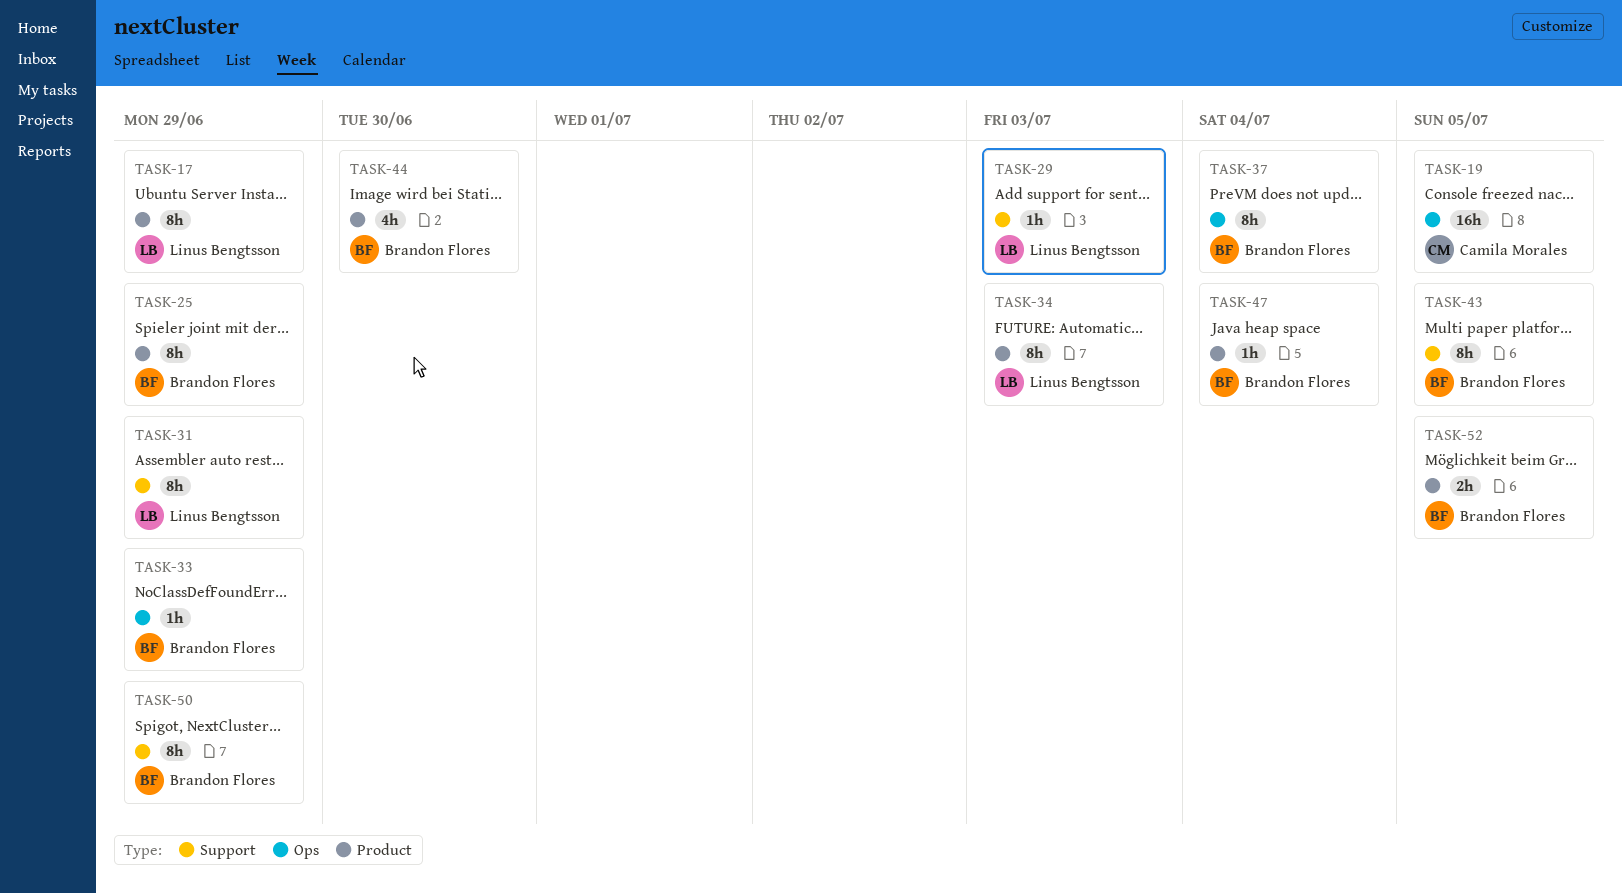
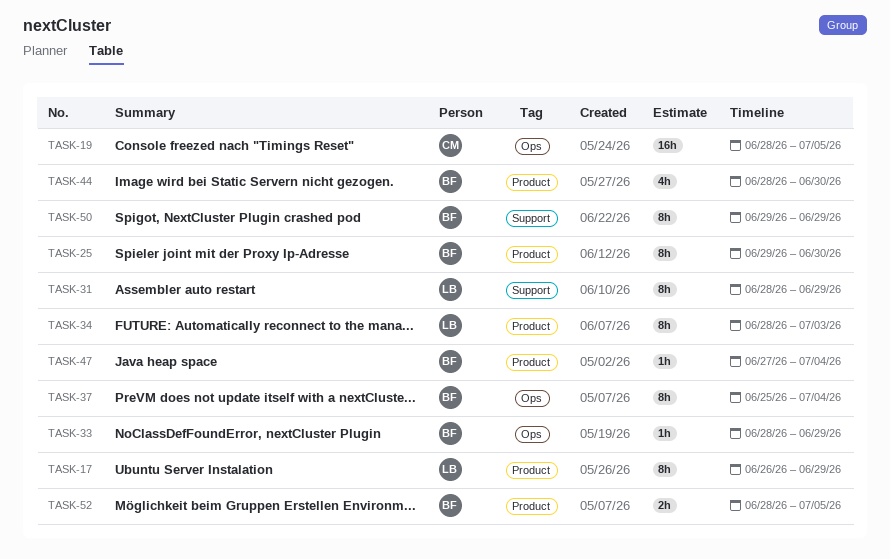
TASK-25, due: Jun 29 -> Jun 30
TASK-29: present -> none
TASK-43: present -> none

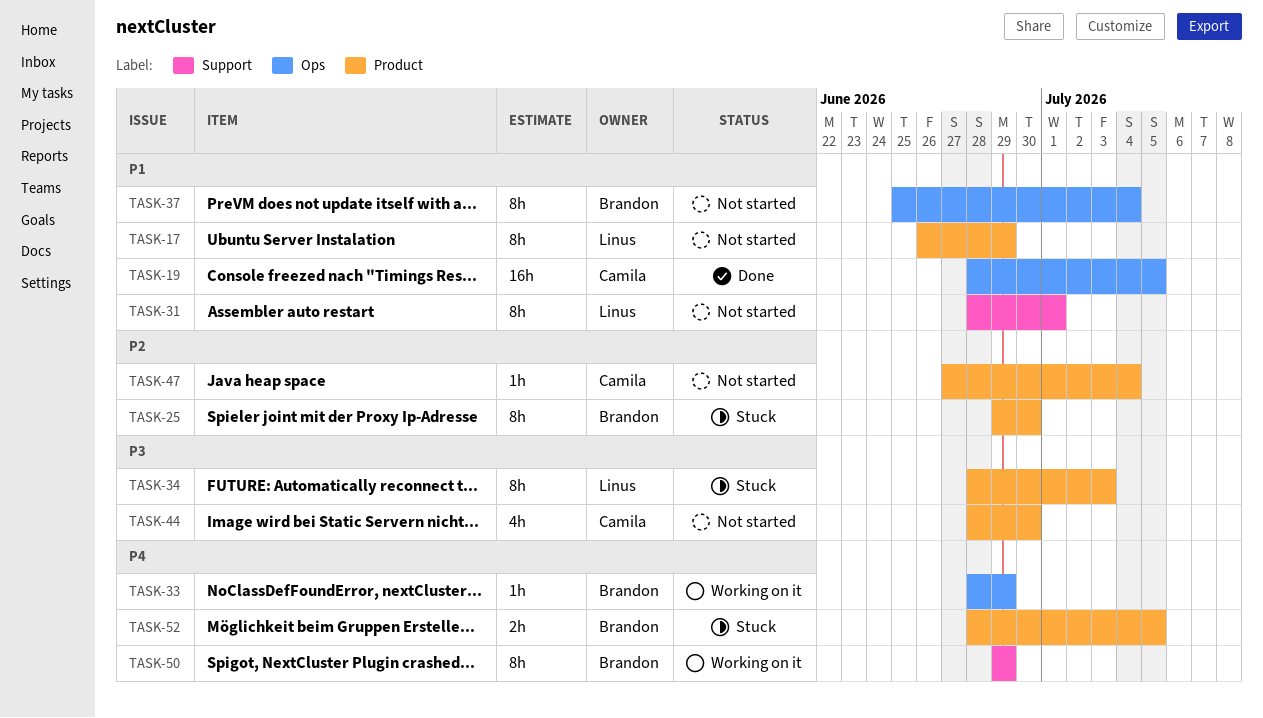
TASK-31, due: Jun 29 -> Jul 1
TASK-44, owner: Brandon -> Camila
TASK-47, owner: Brandon -> Camila

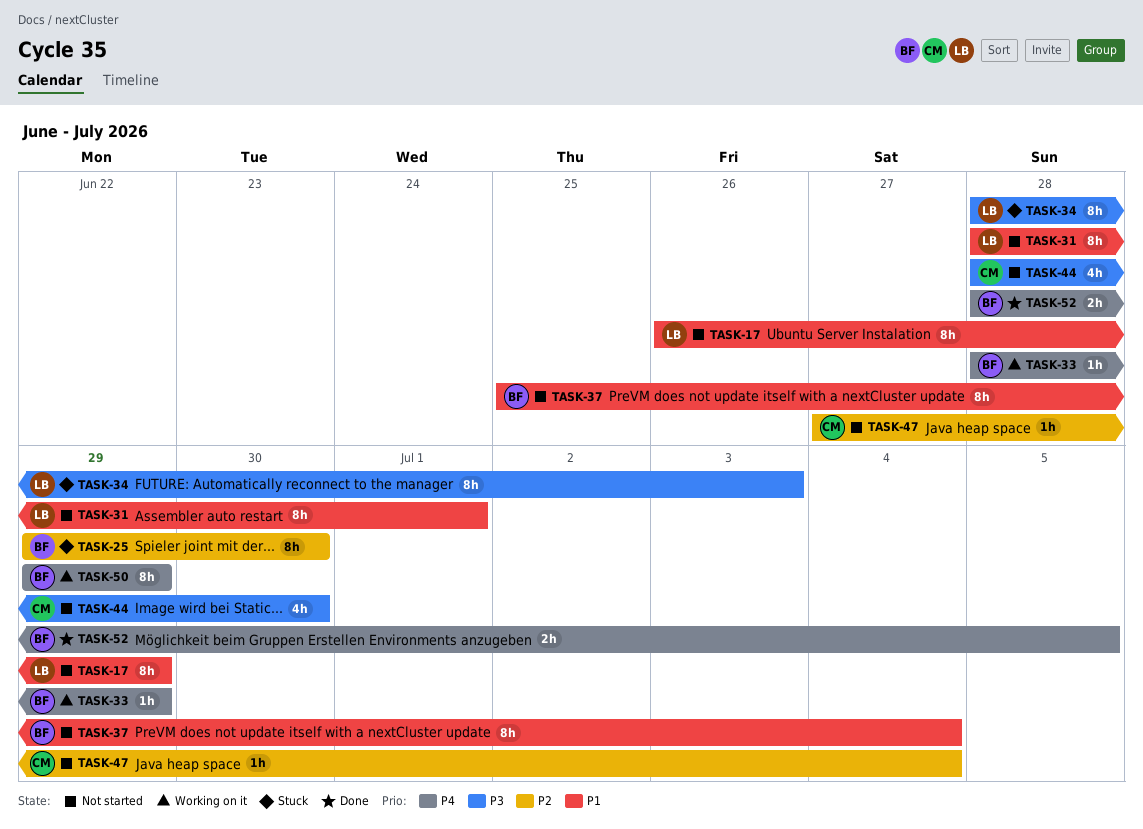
TASK-19: present -> none
TASK-52, status: Stuck -> Done

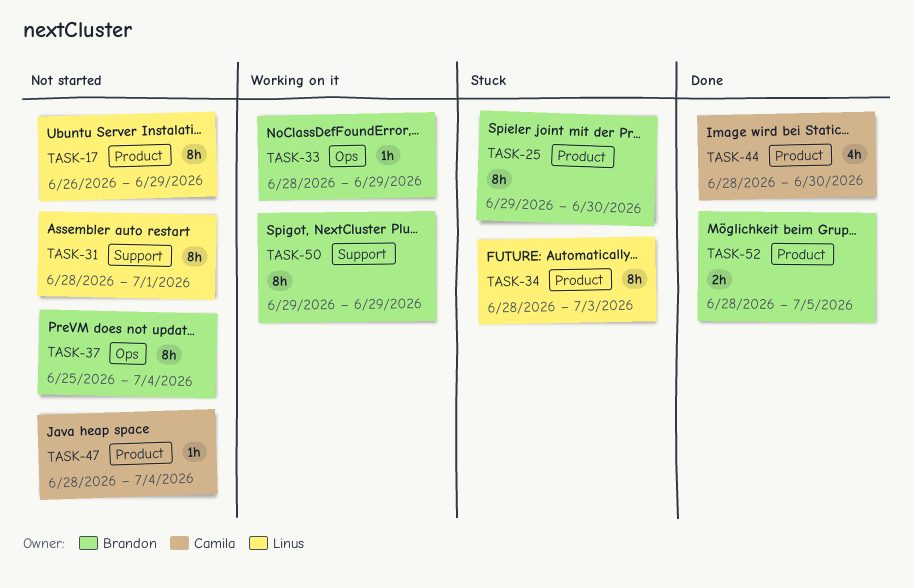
TASK-44, status: Not started -> Done
TASK-47, start: Jun 27 -> Jun 28

